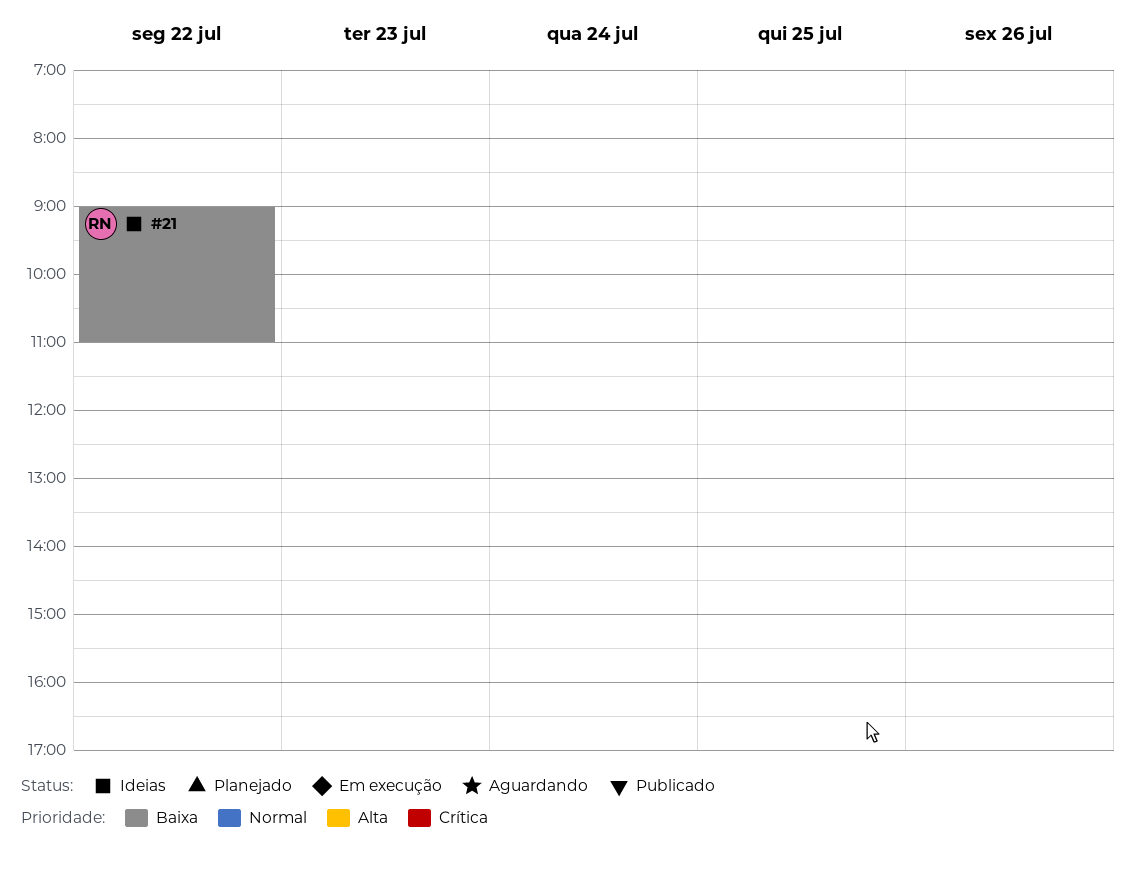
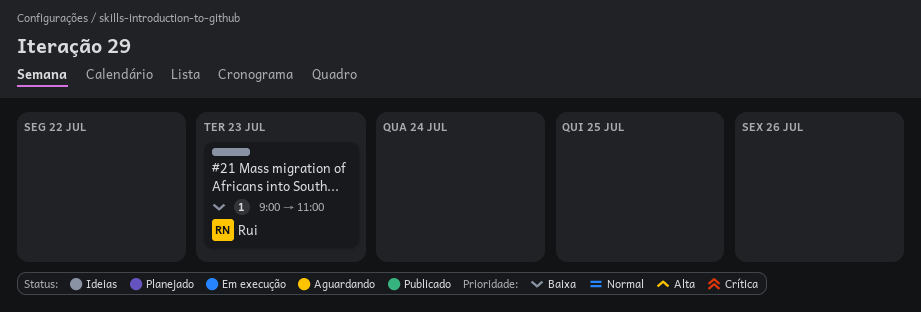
#21, day: Jul 22 -> Jul 23

